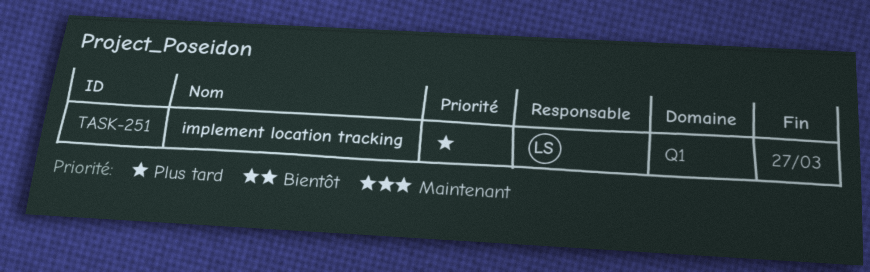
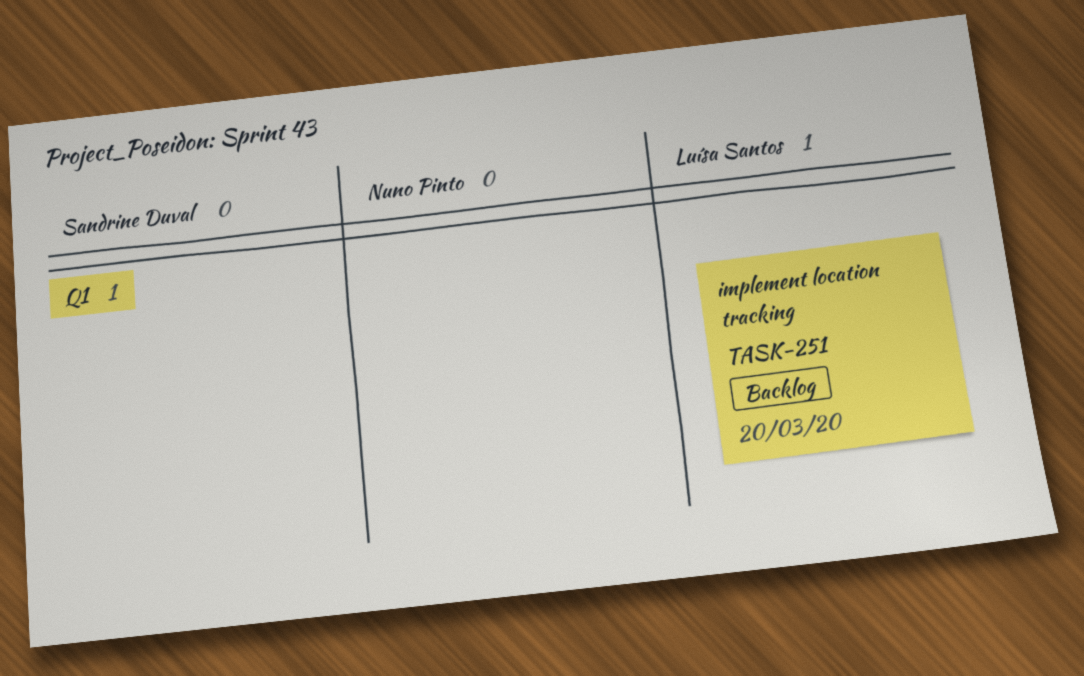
TASK-251, due: Mar 27 -> Mar 20

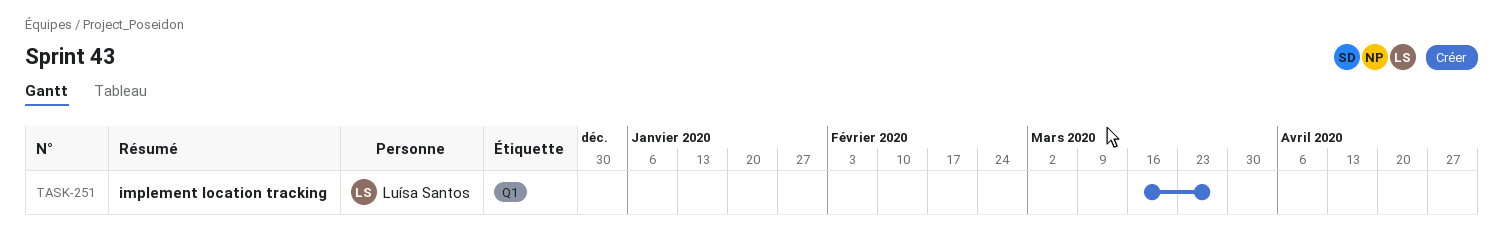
TASK-251, due: Mar 20 -> Mar 27

